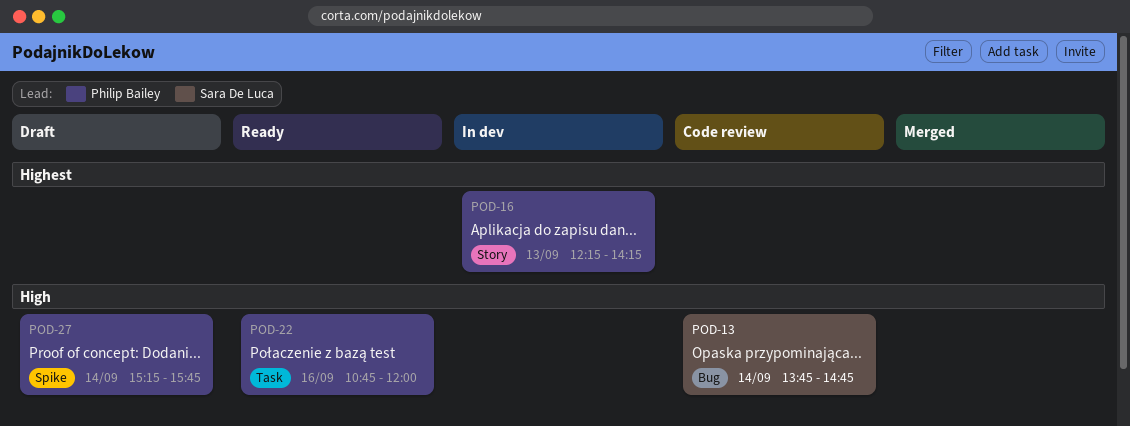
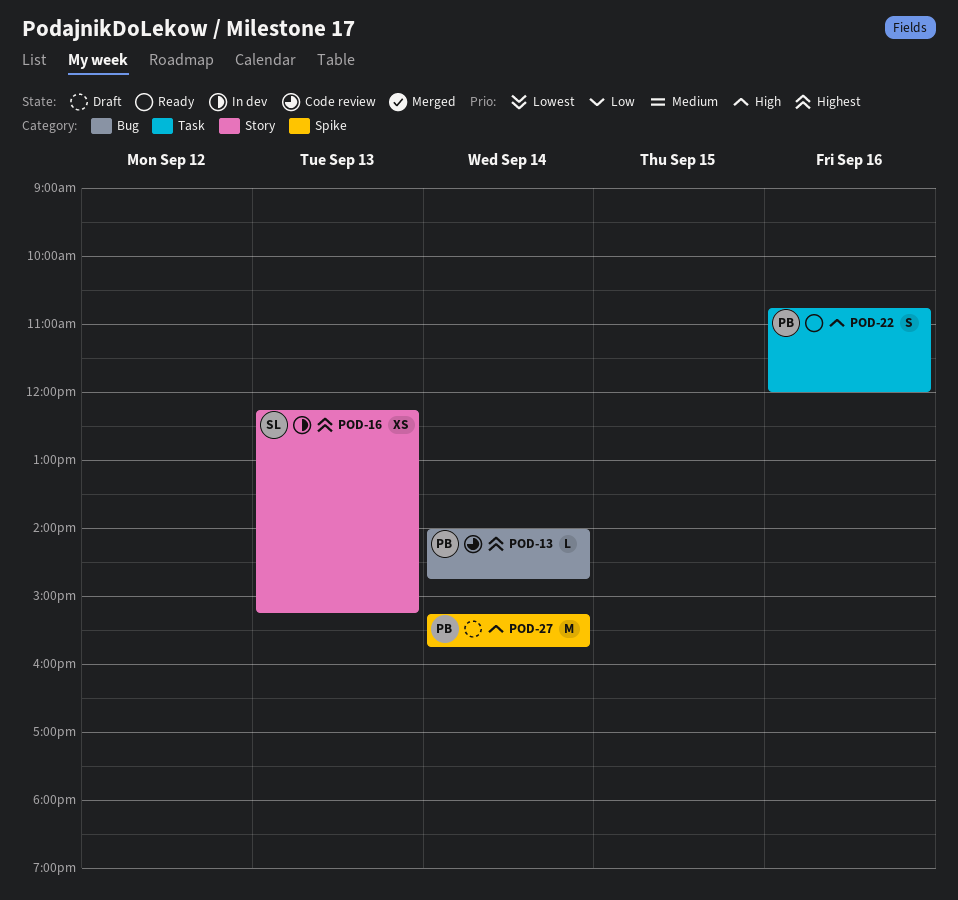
POD-13, owner: Sara De Luca -> Philip Bailey
POD-13, priority: High -> Highest
POD-13, begins: 13:45 -> 14:00
POD-16, owner: Philip Bailey -> Sara De Luca
POD-16, ends: 14:15 -> 15:15

